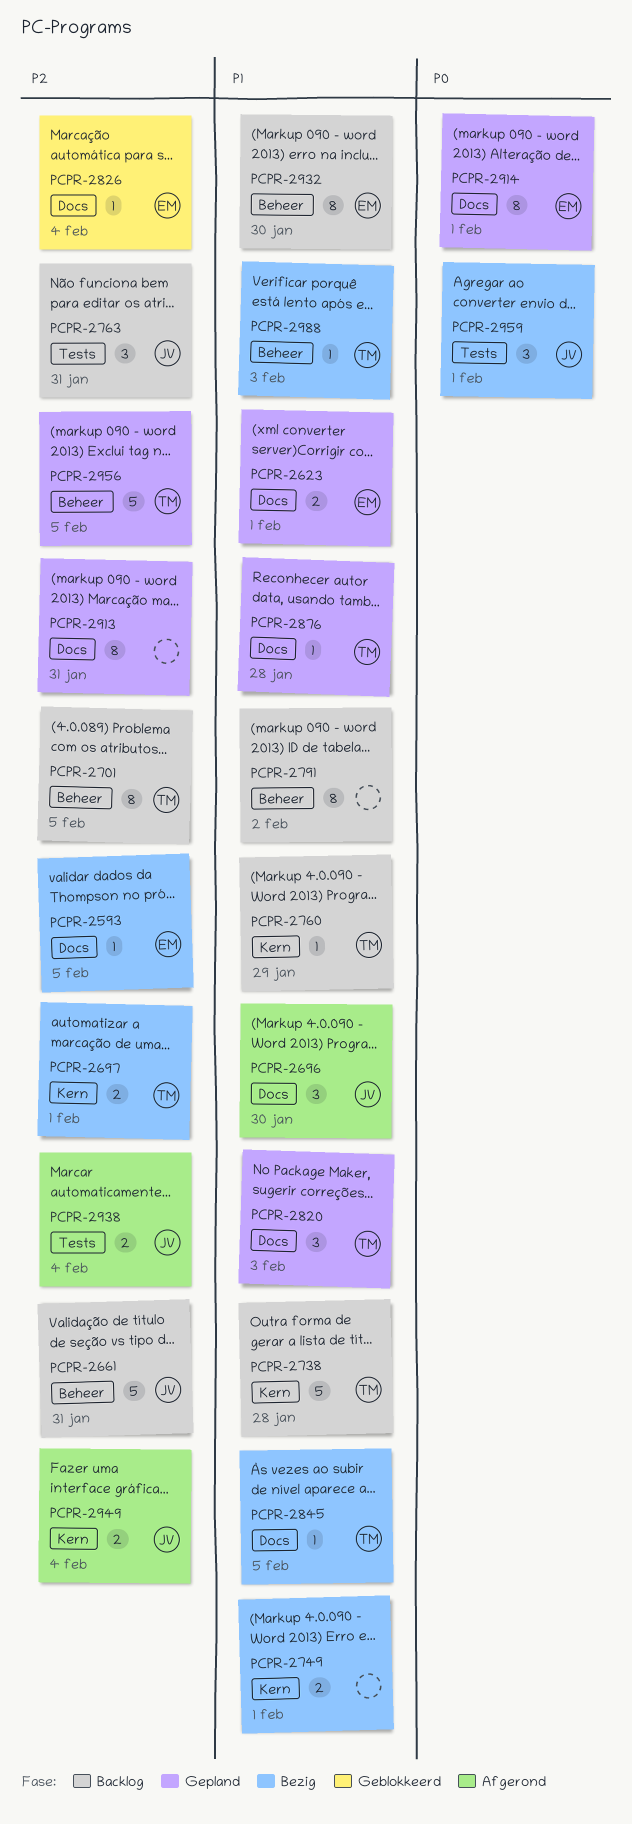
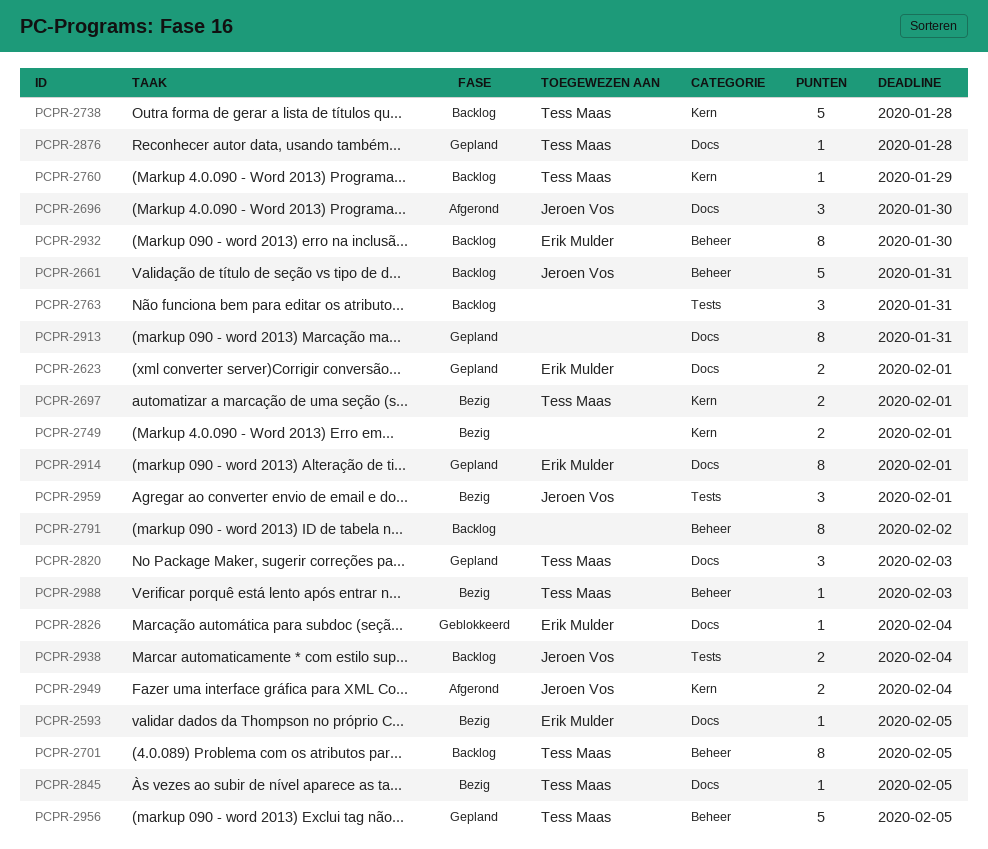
PCPR-2763, owner: Jeroen Vos -> none
PCPR-2938, status: Afgerond -> Backlog

